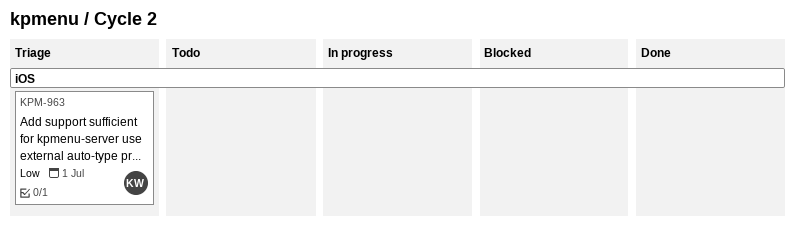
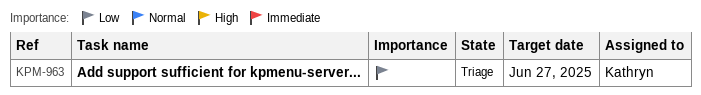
KPM-963, due: Jul 1 -> Jun 27

